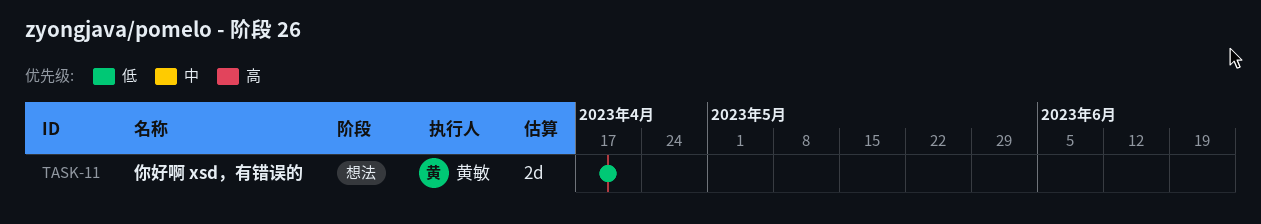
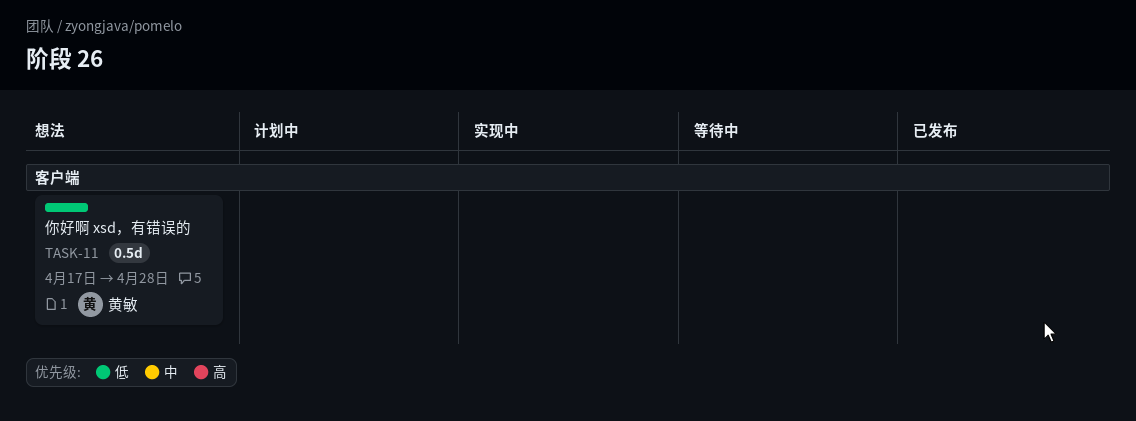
TASK-11, estimate: 2d -> 0.5d
TASK-11, due: Apr 21 -> Apr 28

